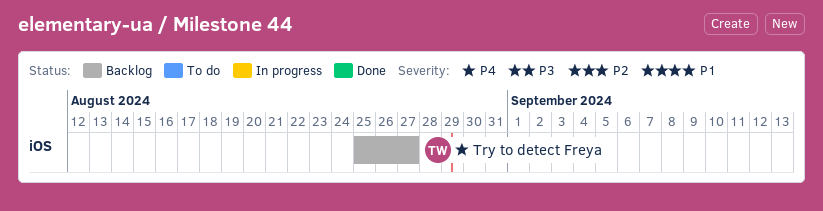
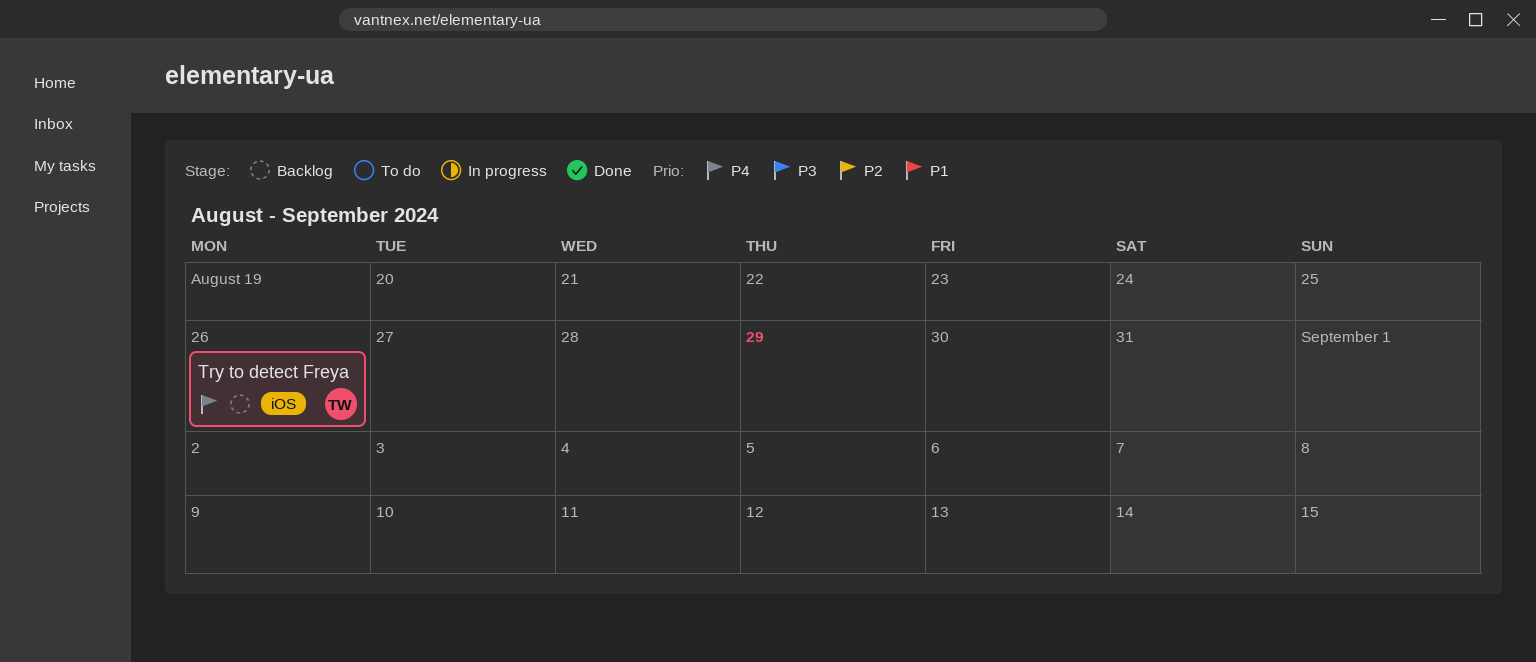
Try to detect Freya, due: Aug 27 -> Aug 26

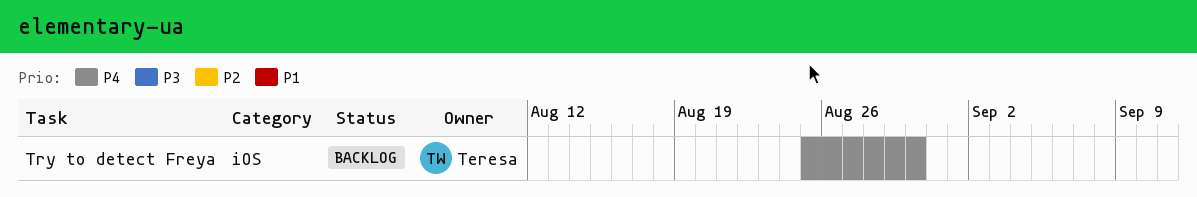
Try to detect Freya, due: Aug 26 -> Aug 30

